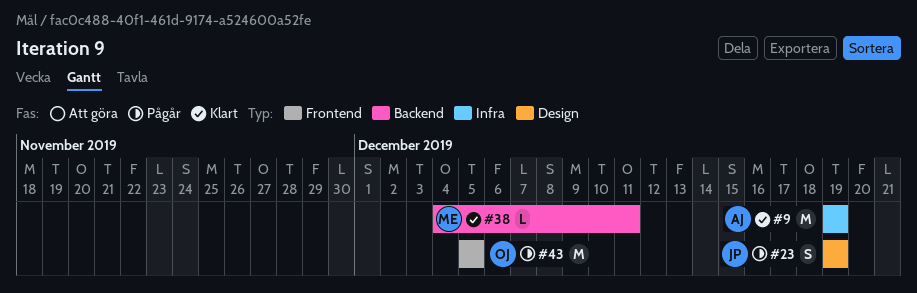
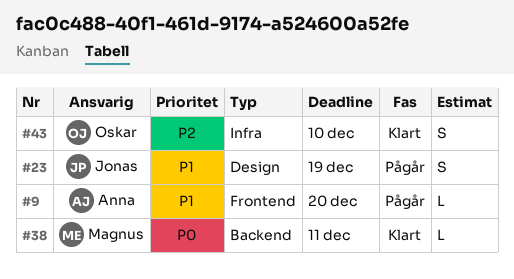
#9, status: Klart -> Pågår
#9, label: Infra -> Frontend
#9, estimate: M -> L
#9, due: Dec 19 -> Dec 20
#43, status: Pågår -> Klart
#43, label: Frontend -> Infra
#43, estimate: M -> S
#43, due: Dec 5 -> Dec 10

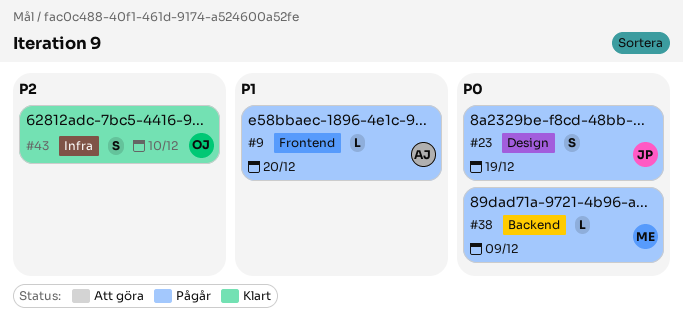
#23, priority: P1 -> P0
#38, status: Klart -> Pågår
#38, due: Dec 11 -> Dec 9

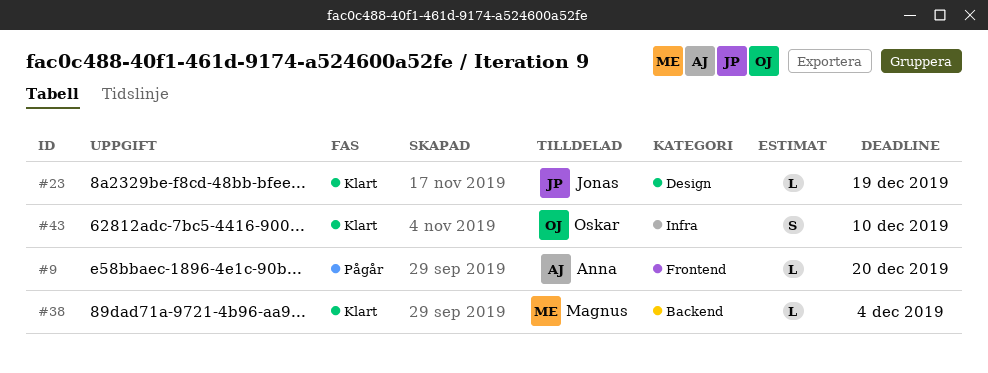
#23, status: Pågår -> Klart
#23, estimate: S -> L
#38, status: Pågår -> Klart
#38, due: Dec 9 -> Dec 4

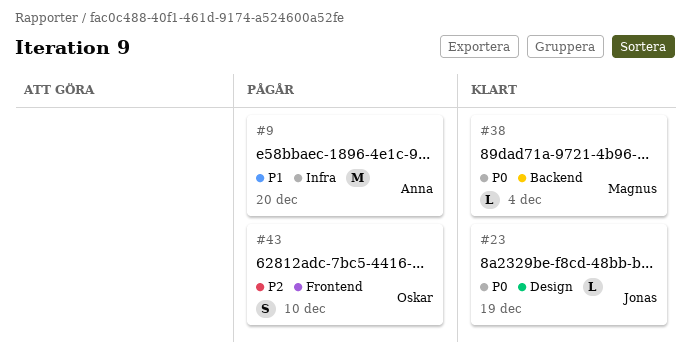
#9, label: Frontend -> Infra
#9, estimate: L -> M
#43, status: Klart -> Pågår
#43, label: Infra -> Frontend

